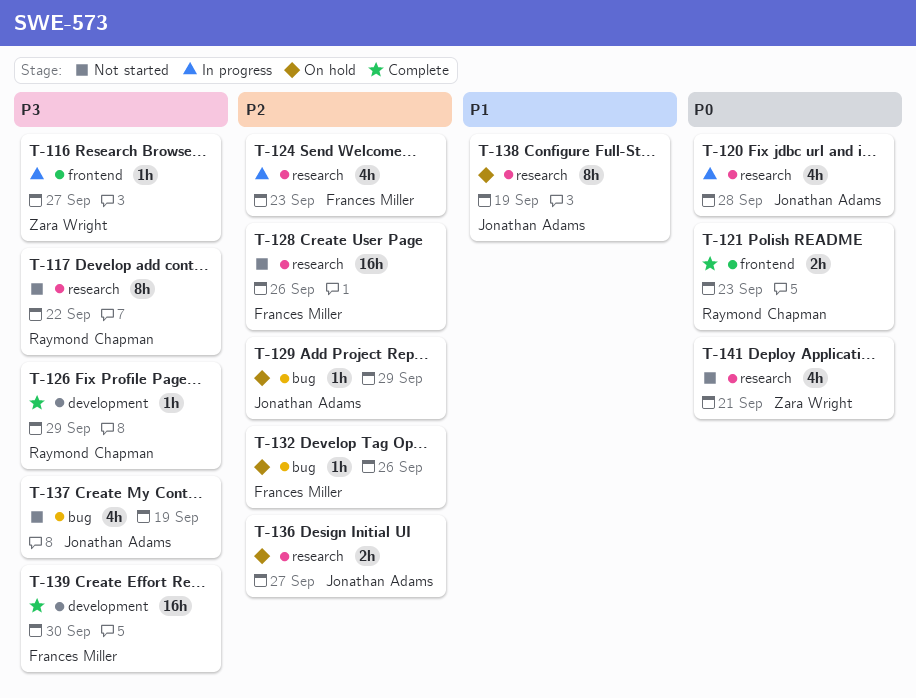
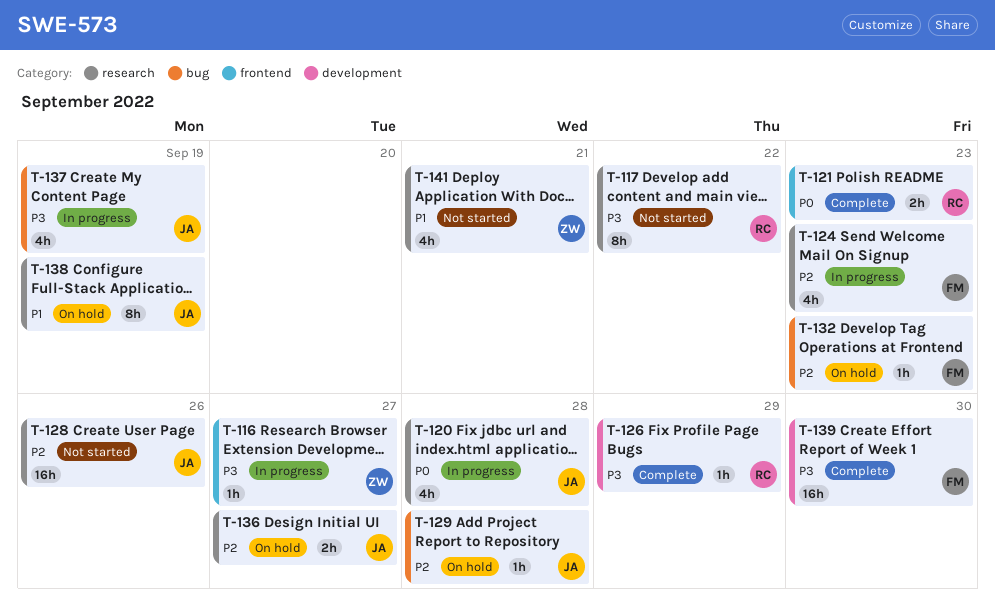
T-128, owner: Frances Miller -> Jonathan Adams
T-129, due: Sep 29 -> Sep 28
T-132, due: Sep 26 -> Sep 23
T-137, status: Not started -> In progress
T-141, priority: P0 -> P1

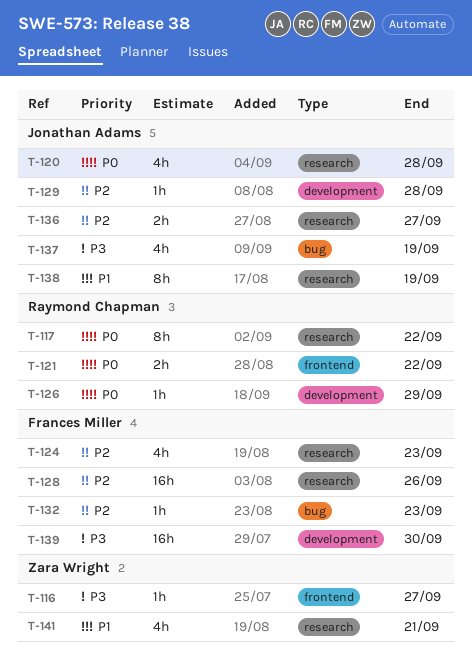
T-117, priority: P3 -> P0
T-121, due: Sep 23 -> Sep 22
T-126, priority: P3 -> P0
T-128, owner: Jonathan Adams -> Frances Miller
T-129, label: bug -> development

